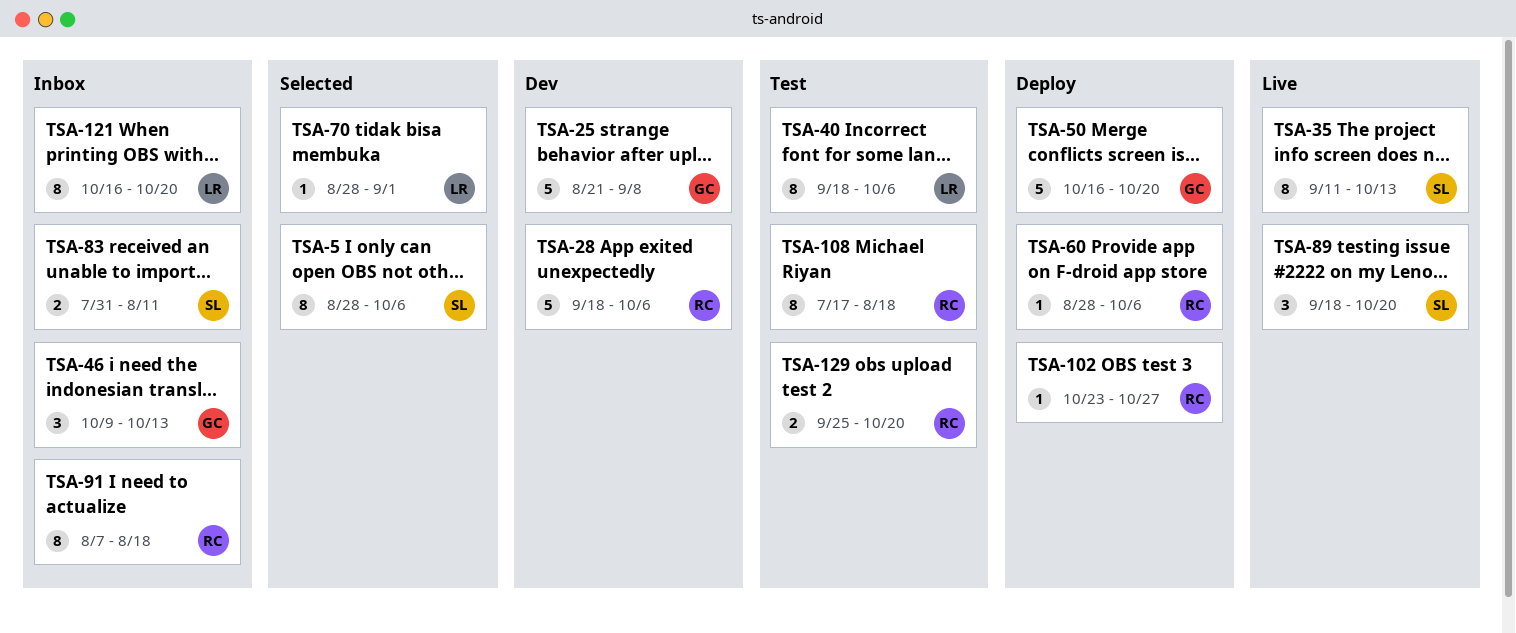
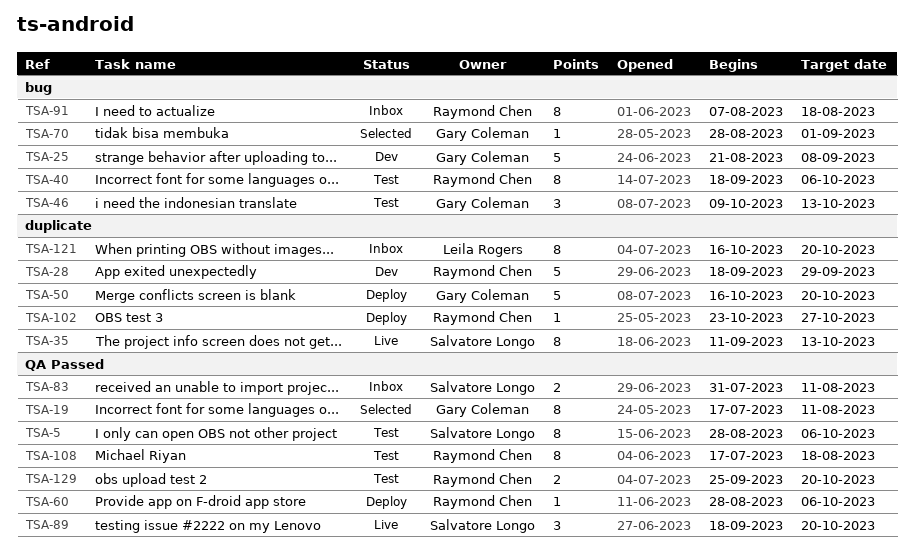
TSA-5, status: Selected -> Test
TSA-19: none -> present
TSA-28, due: Oct 6 -> Sep 29
TSA-40, owner: Leila Rogers -> Raymond Chen
TSA-46, status: Inbox -> Test
TSA-70, owner: Leila Rogers -> Gary Coleman

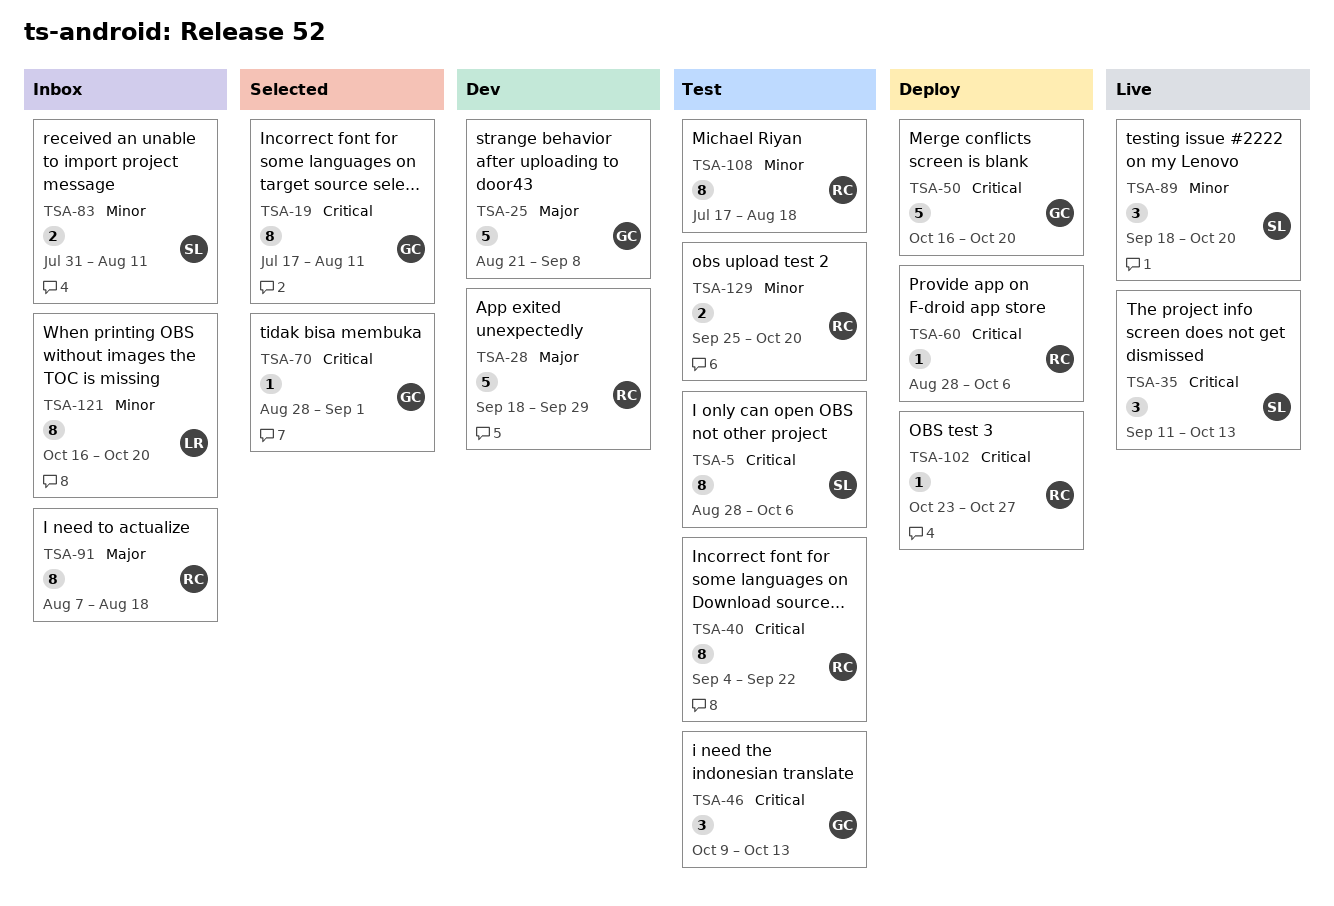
TSA-35, estimate: 8 -> 3
TSA-40, start: Sep 18 -> Sep 4
TSA-40, due: Oct 6 -> Sep 22

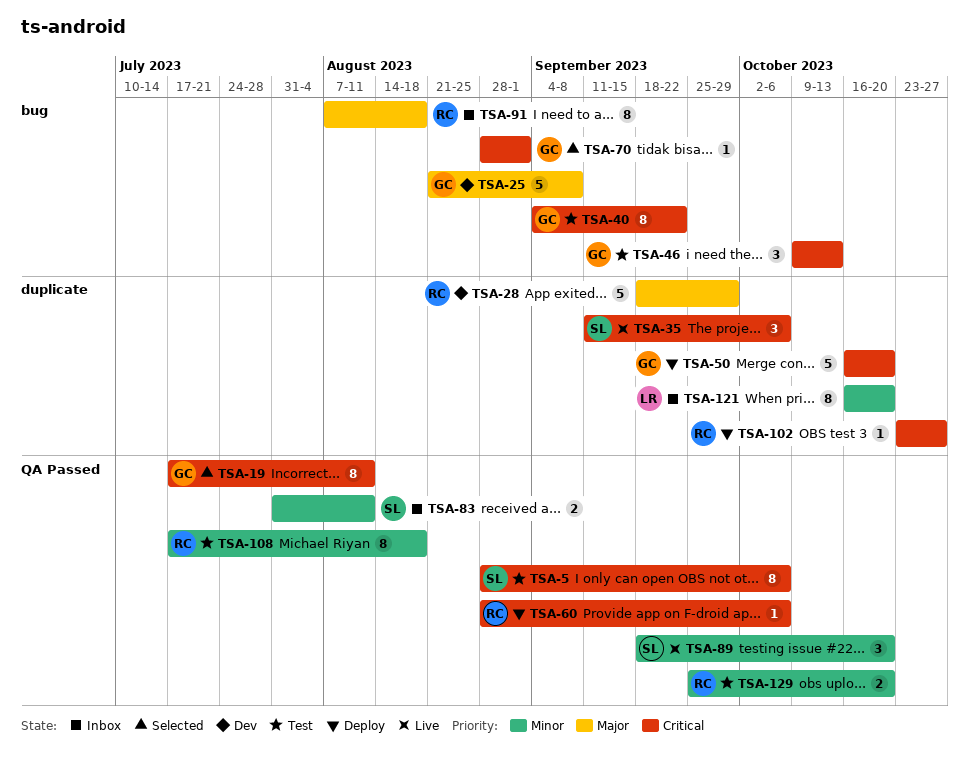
TSA-35, due: Oct 13 -> Oct 6
TSA-40, owner: RC -> GC

